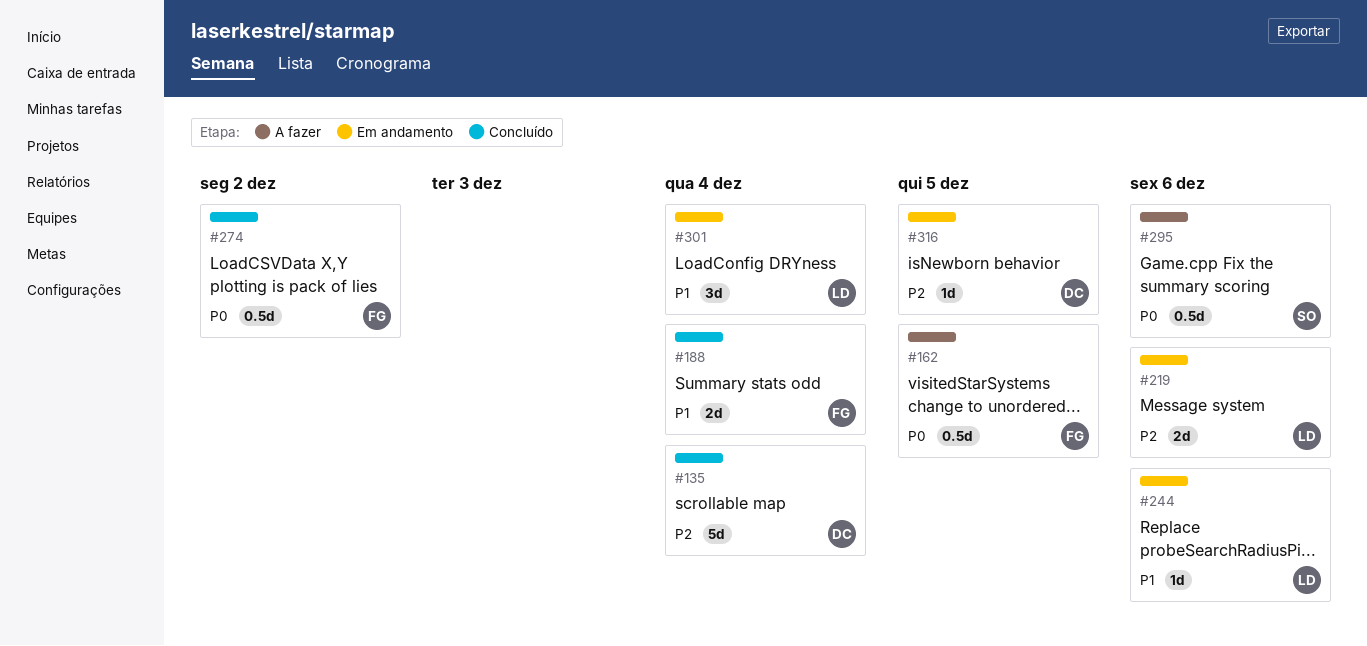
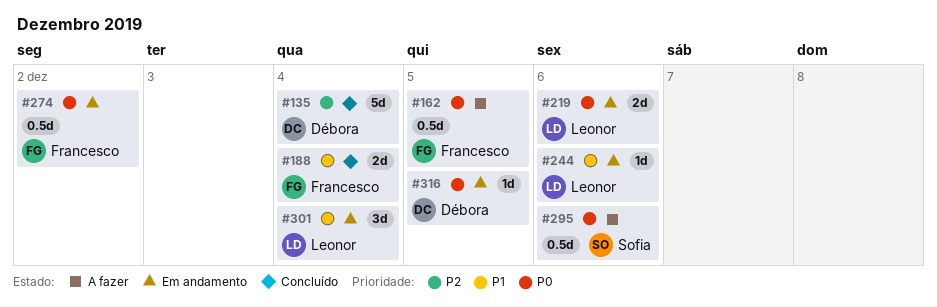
#219, priority: P2 -> P0
#274, status: Concluído -> Em andamento
#316, priority: P2 -> P0

